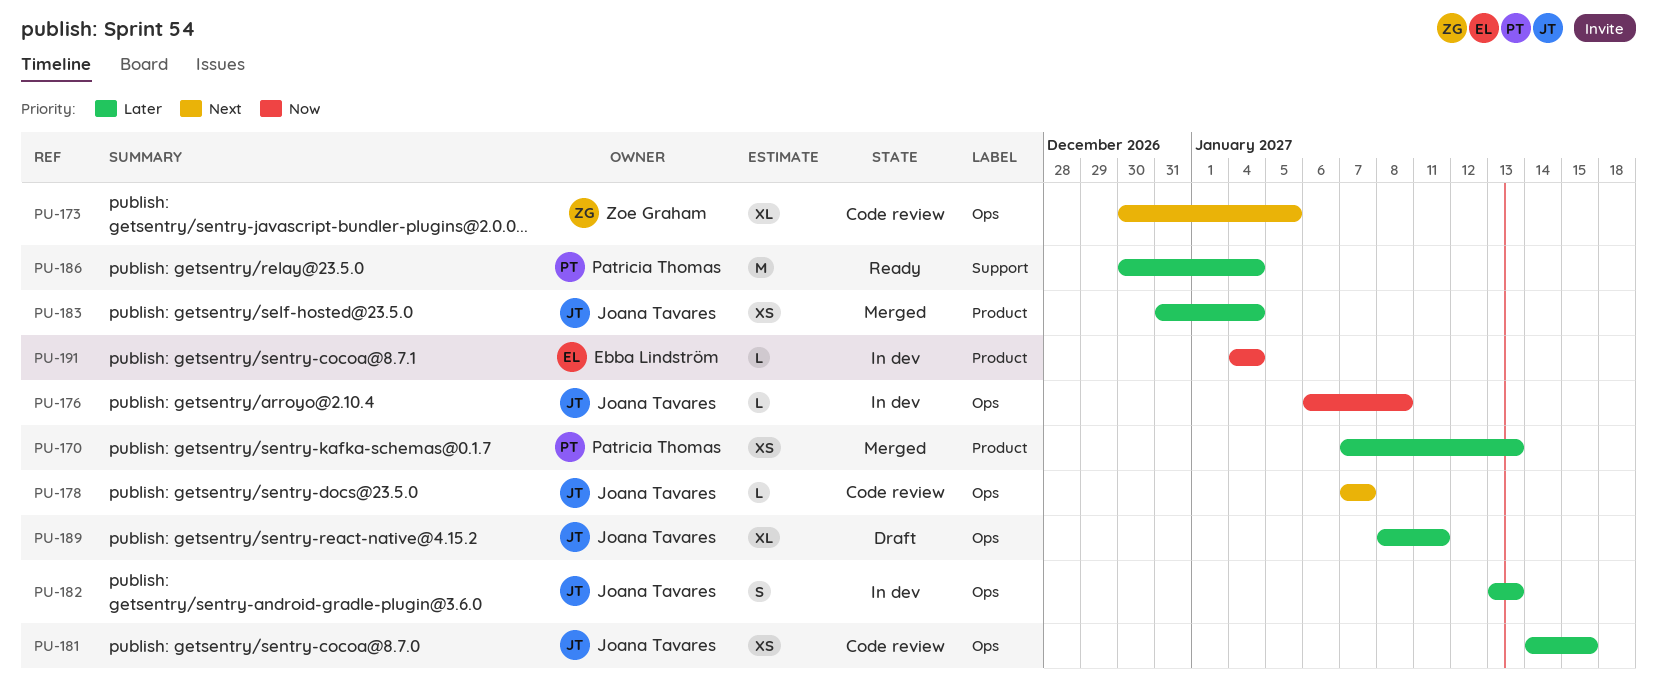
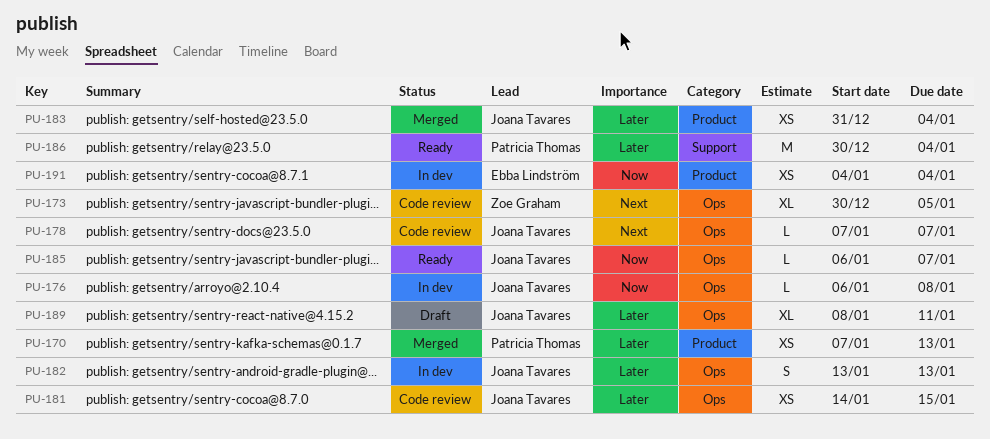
PU-185: none -> present
PU-191, estimate: L -> XS

